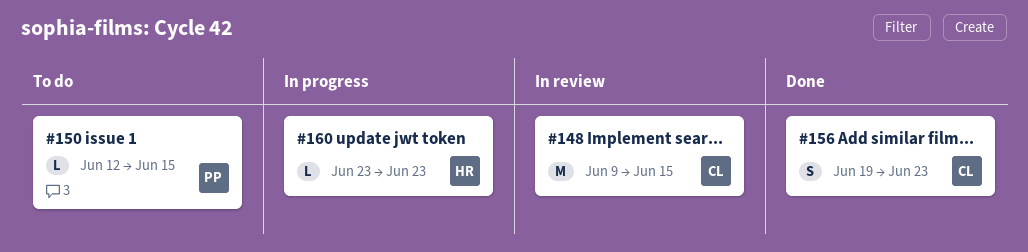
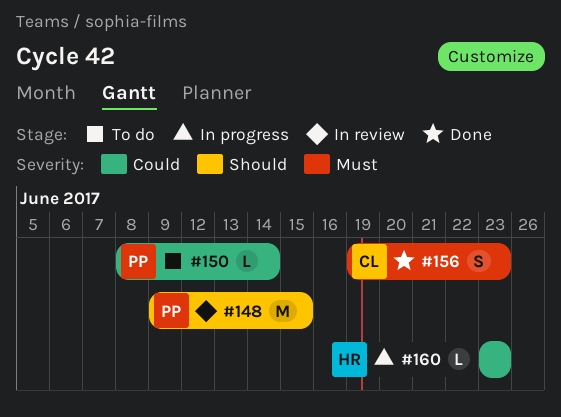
#148, owner: CL -> PP
#150, start: Jun 12 -> Jun 8
#150, due: Jun 15 -> Jun 14

